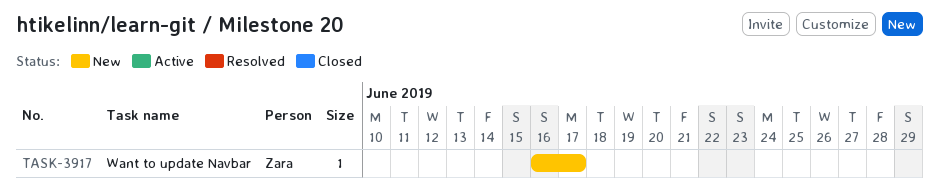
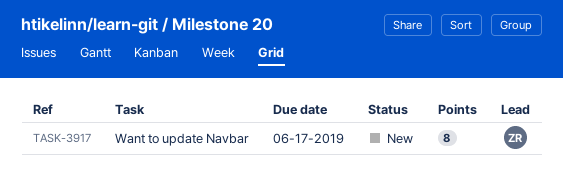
TASK-3917, estimate: 1 -> 8

